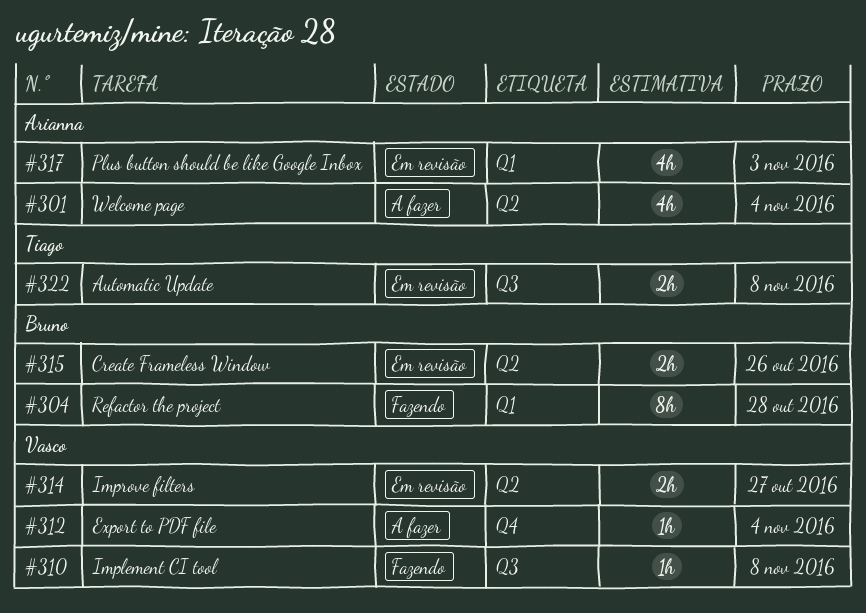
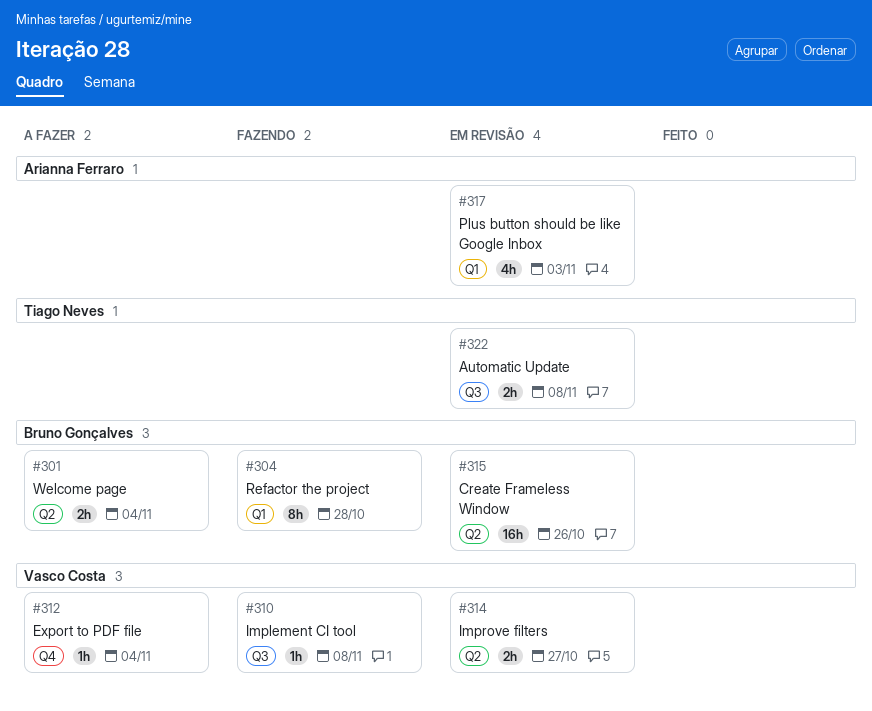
#301, owner: Arianna Ferraro -> Bruno Gonçalves
#301, estimate: 4h -> 2h
#315, estimate: 2h -> 16h

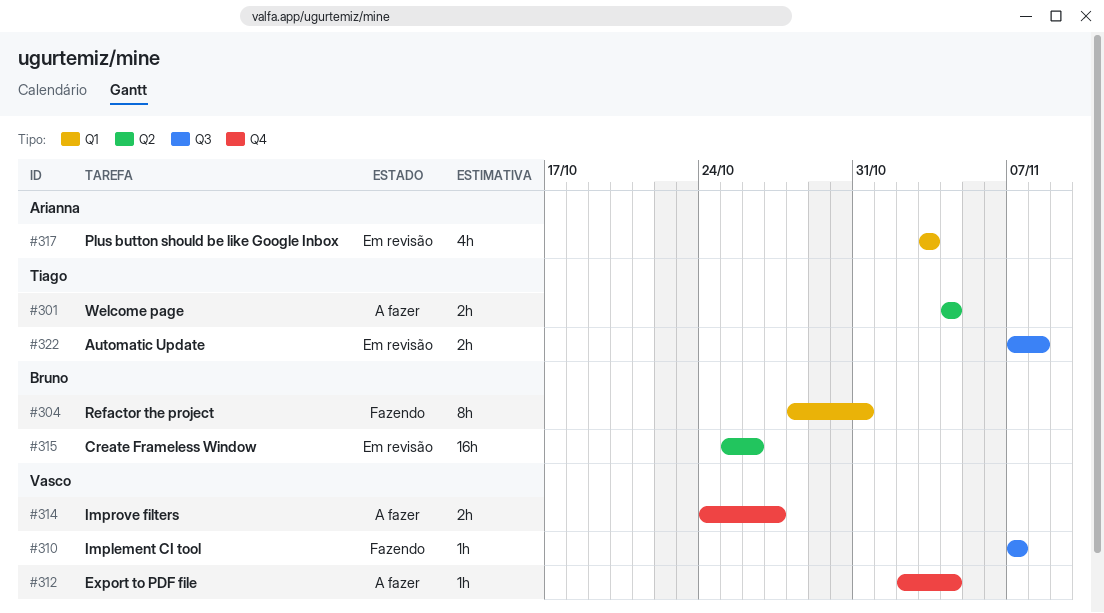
#301, owner: Bruno Gonçalves -> Tiago Neves
#304, due: Oct 28 -> Oct 31
#310, due: Nov 8 -> Nov 7
#314, status: Em revisão -> A fazer
#314, label: Q2 -> Q4

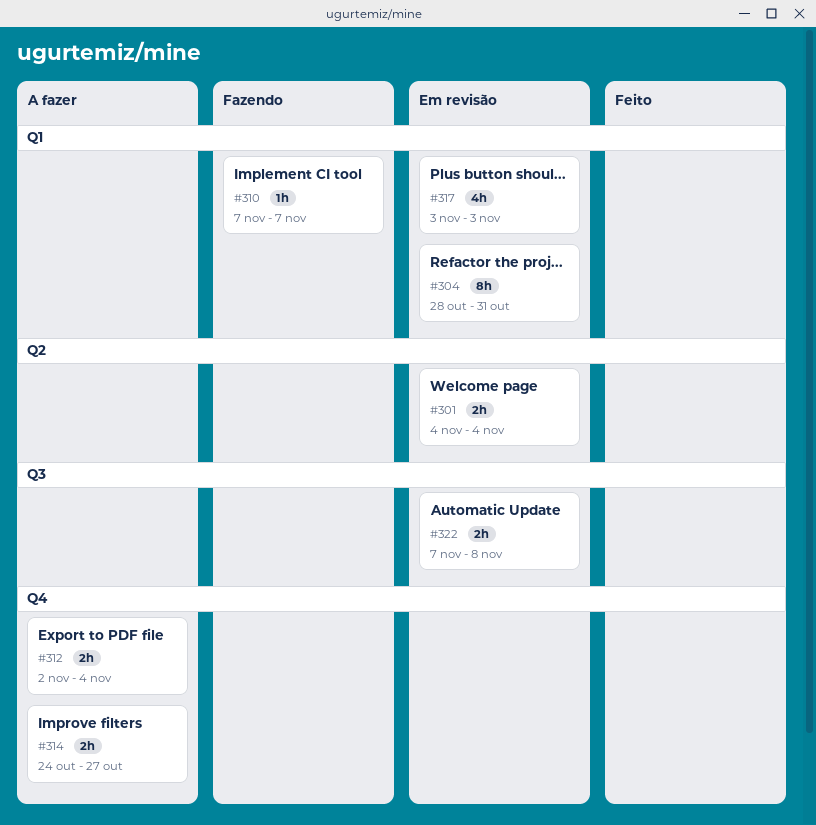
#301, status: A fazer -> Em revisão
#304, status: Fazendo -> Em revisão
#310, label: Q3 -> Q1
#312, estimate: 1h -> 2h
#315: present -> none

